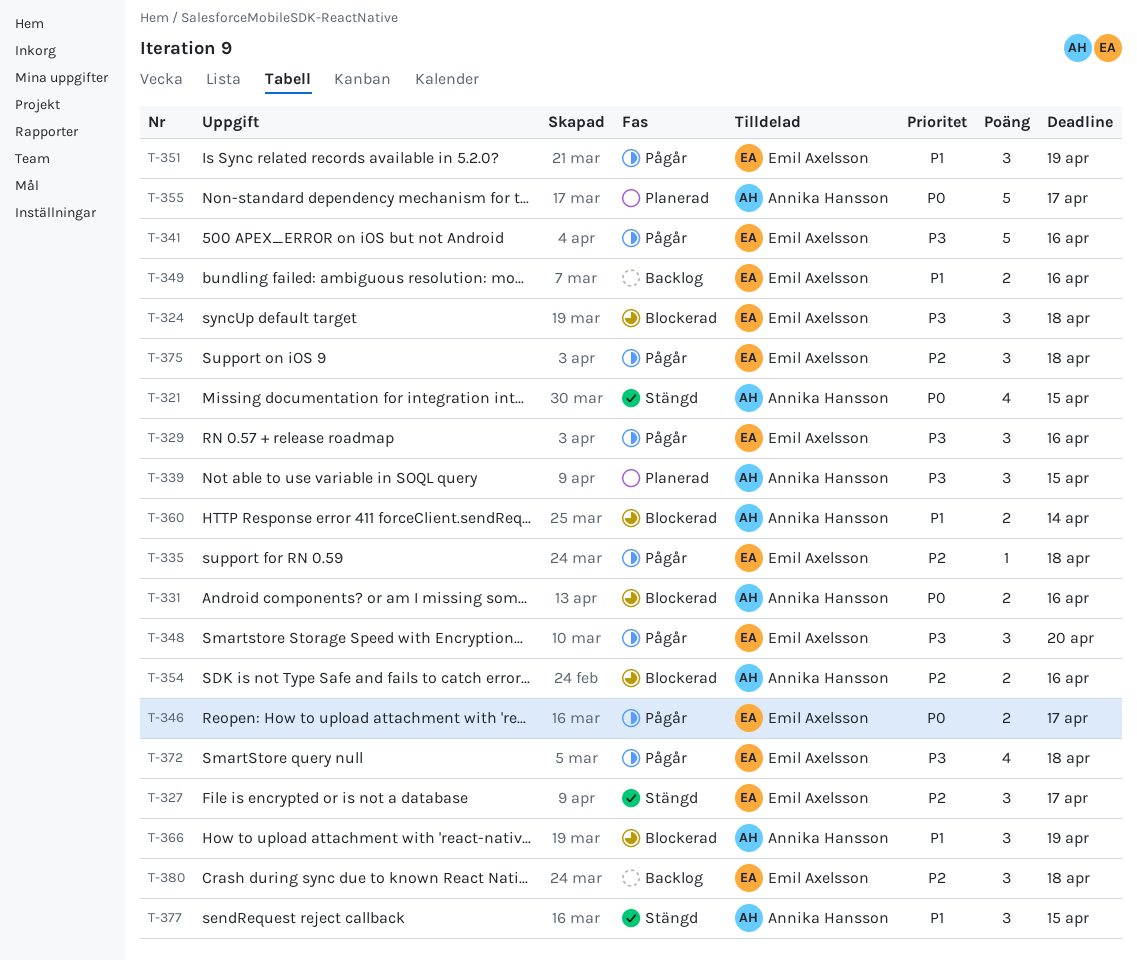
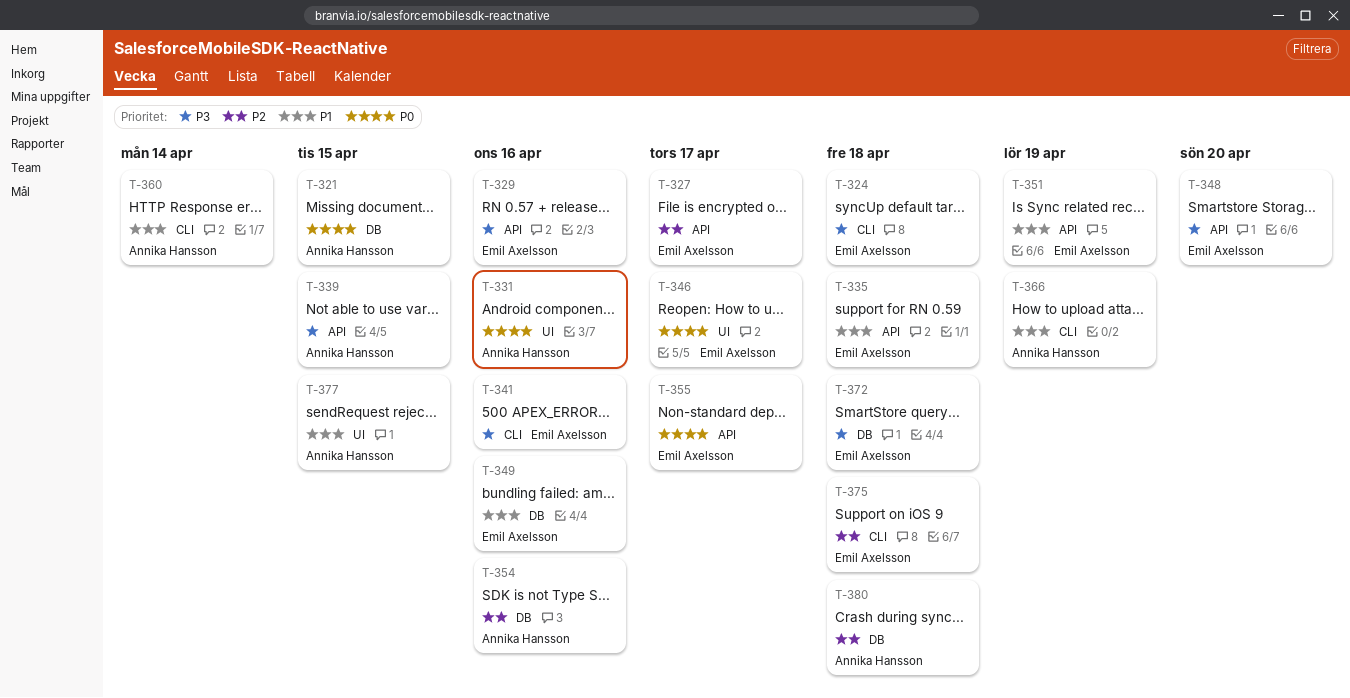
T-335, priority: P2 -> P1
T-355, owner: Annika Hansson -> Emil Axelsson
T-380, owner: Emil Axelsson -> Annika Hansson

